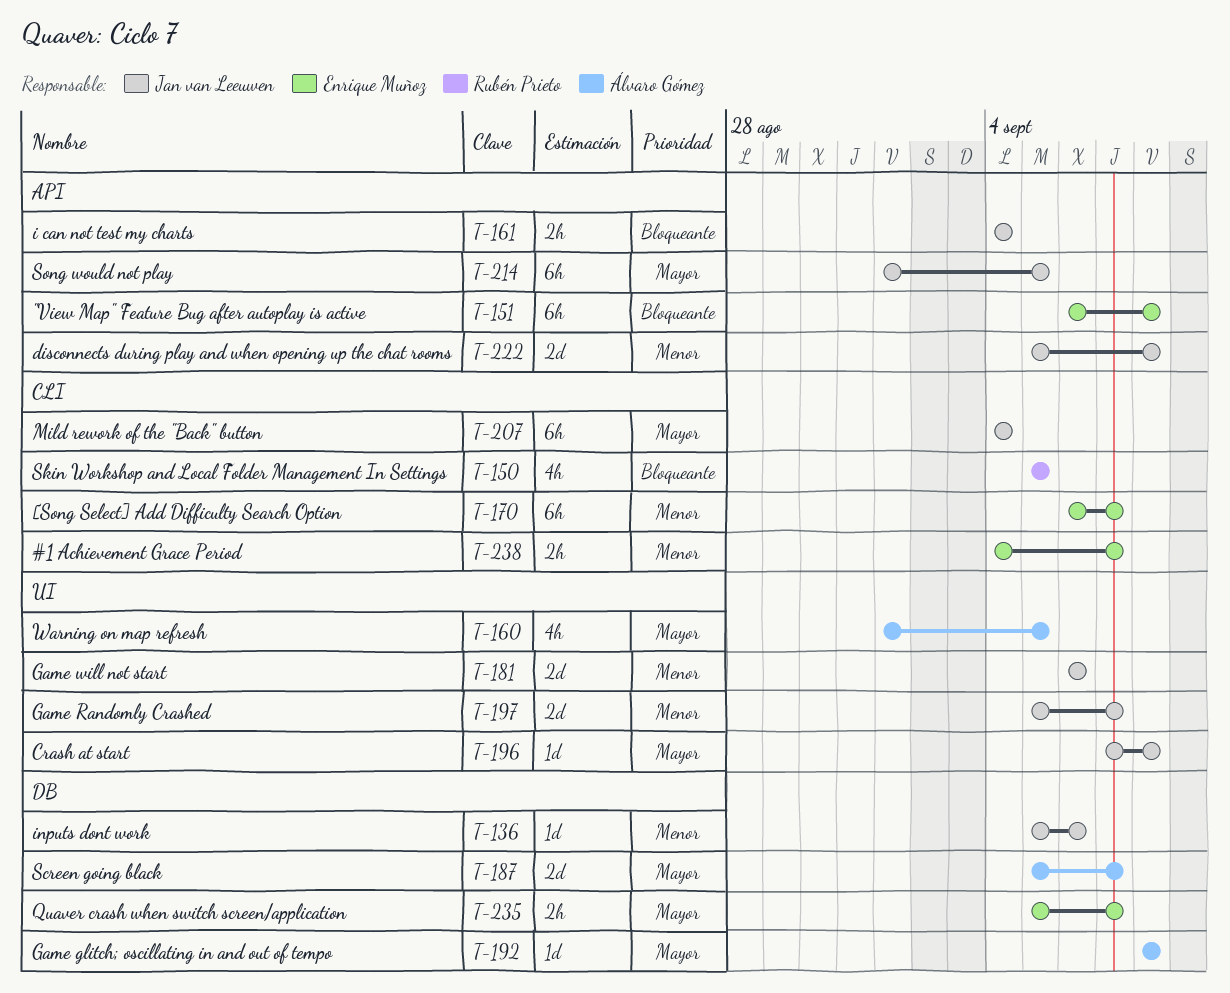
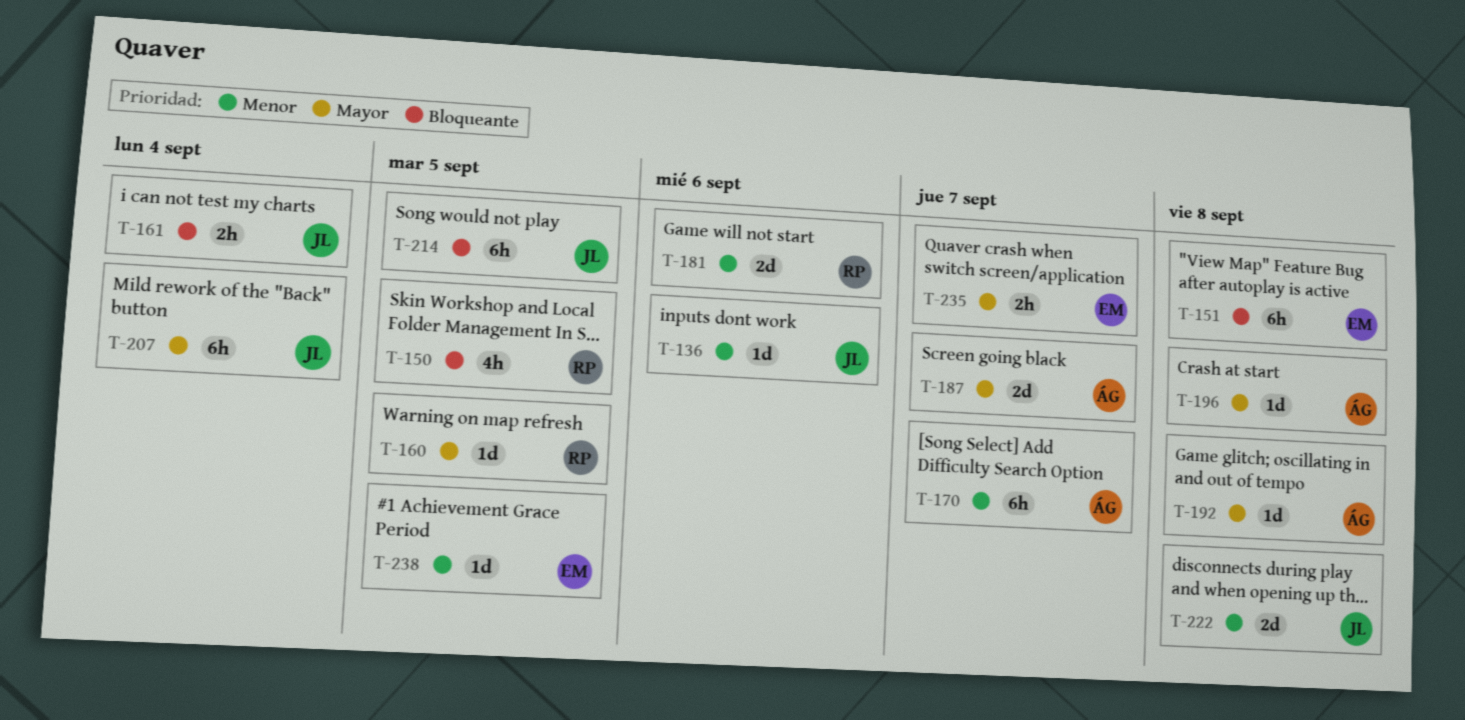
T-160, owner: Álvaro Gómez -> Rubén Prieto
T-160, estimate: 4h -> 1d
T-170, owner: Enrique Muñoz -> Álvaro Gómez
T-181, owner: Jan van Leeuwen -> Rubén Prieto
T-196, owner: Jan van Leeuwen -> Álvaro Gómez
T-197: present -> none
T-214, priority: Mayor -> Bloqueante
T-238, estimate: 2h -> 1d
T-238, due: Sep 7 -> Sep 5

